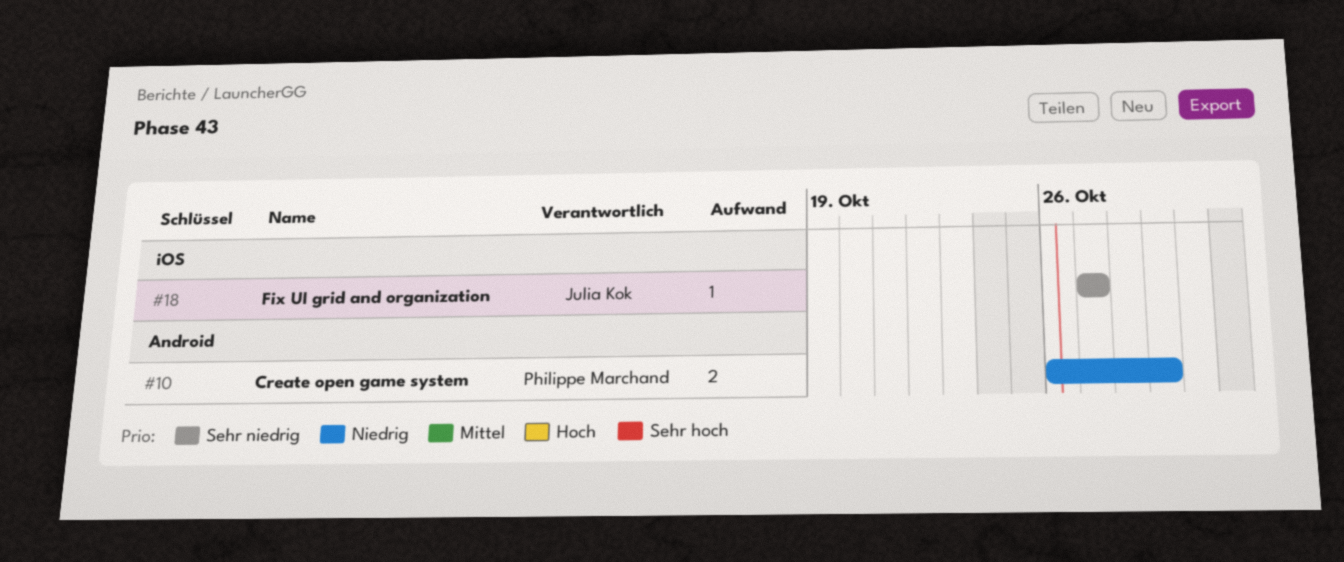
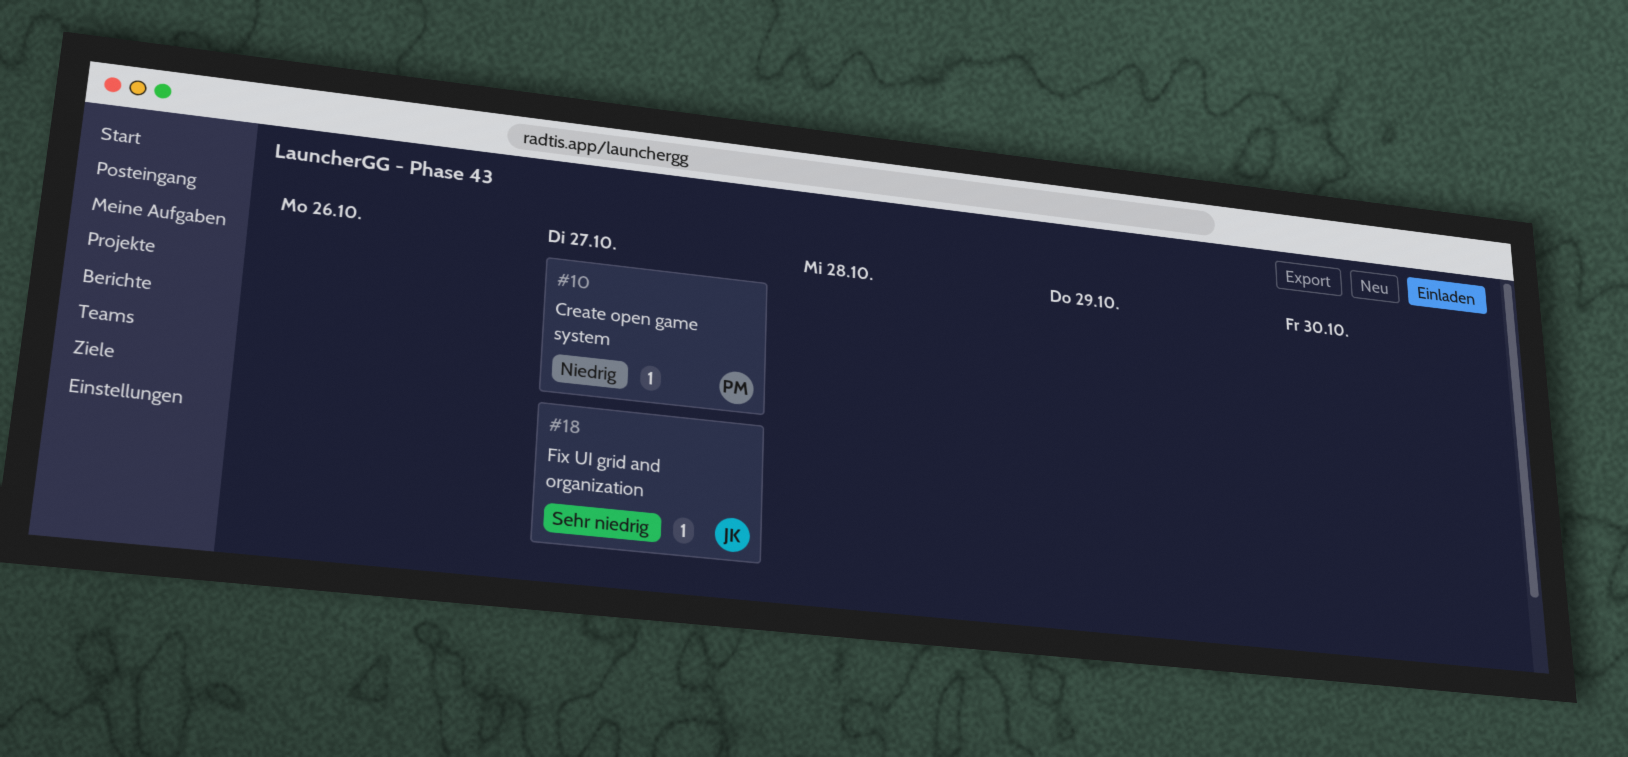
#10, estimate: 2 -> 1
#10, due: Oct 29 -> Oct 27

